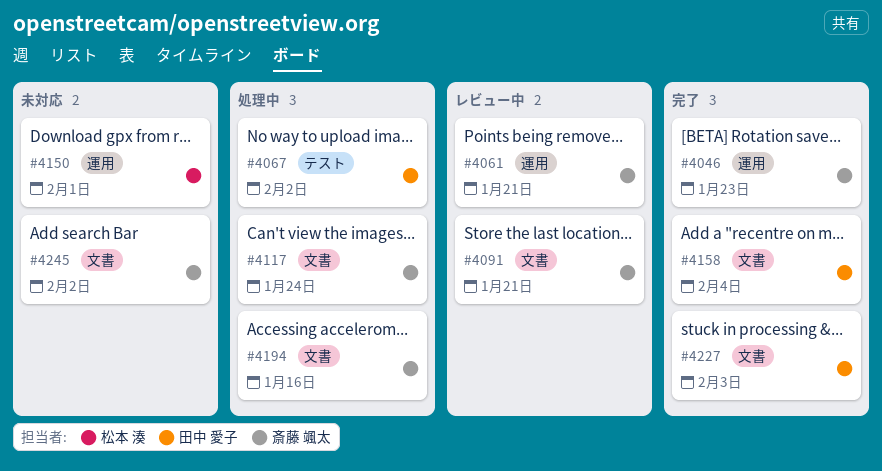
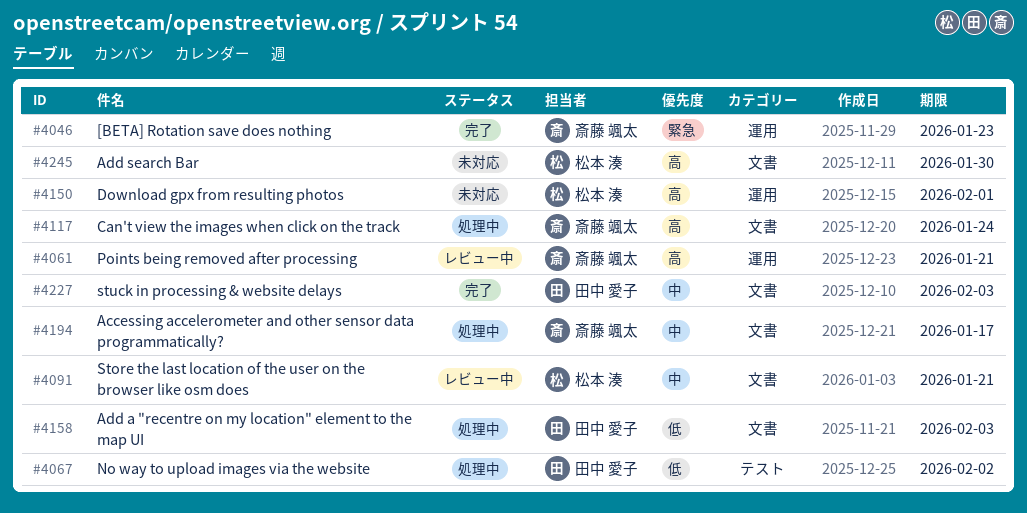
#4091, owner: 斎藤 颯太 -> 松本 湊
#4158, status: 完了 -> 処理中
#4158, due: Feb 4 -> Feb 3
#4194, due: Jan 16 -> Jan 17
#4245, owner: 斎藤 颯太 -> 松本 湊
#4245, due: Feb 2 -> Jan 30

